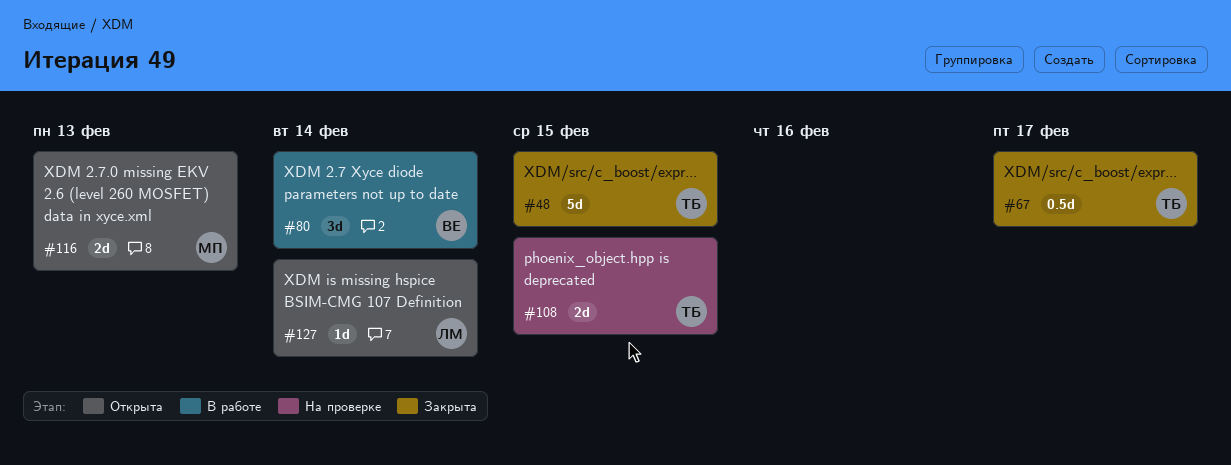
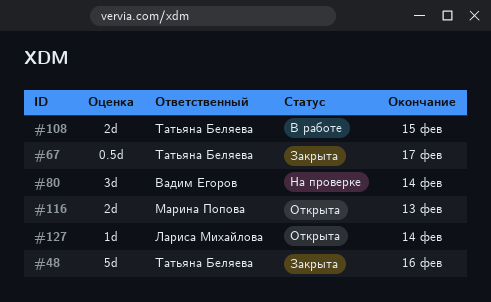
#48, due: Feb 15 -> Feb 16
#80, status: В работе -> На проверке
#108, status: На проверке -> В работе

